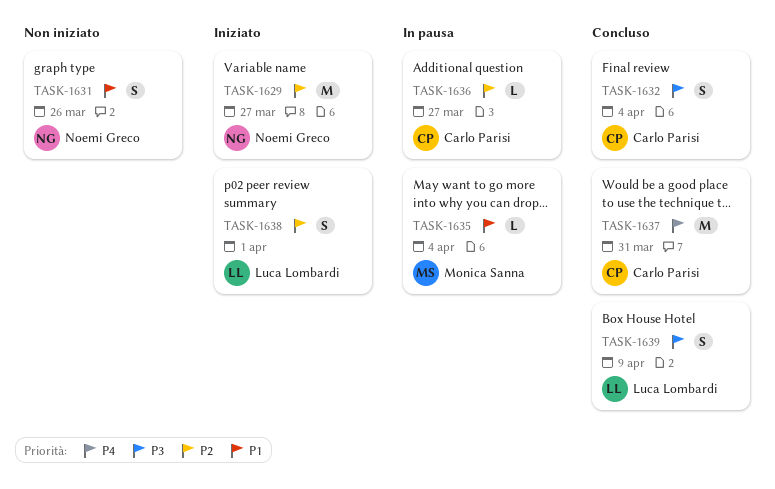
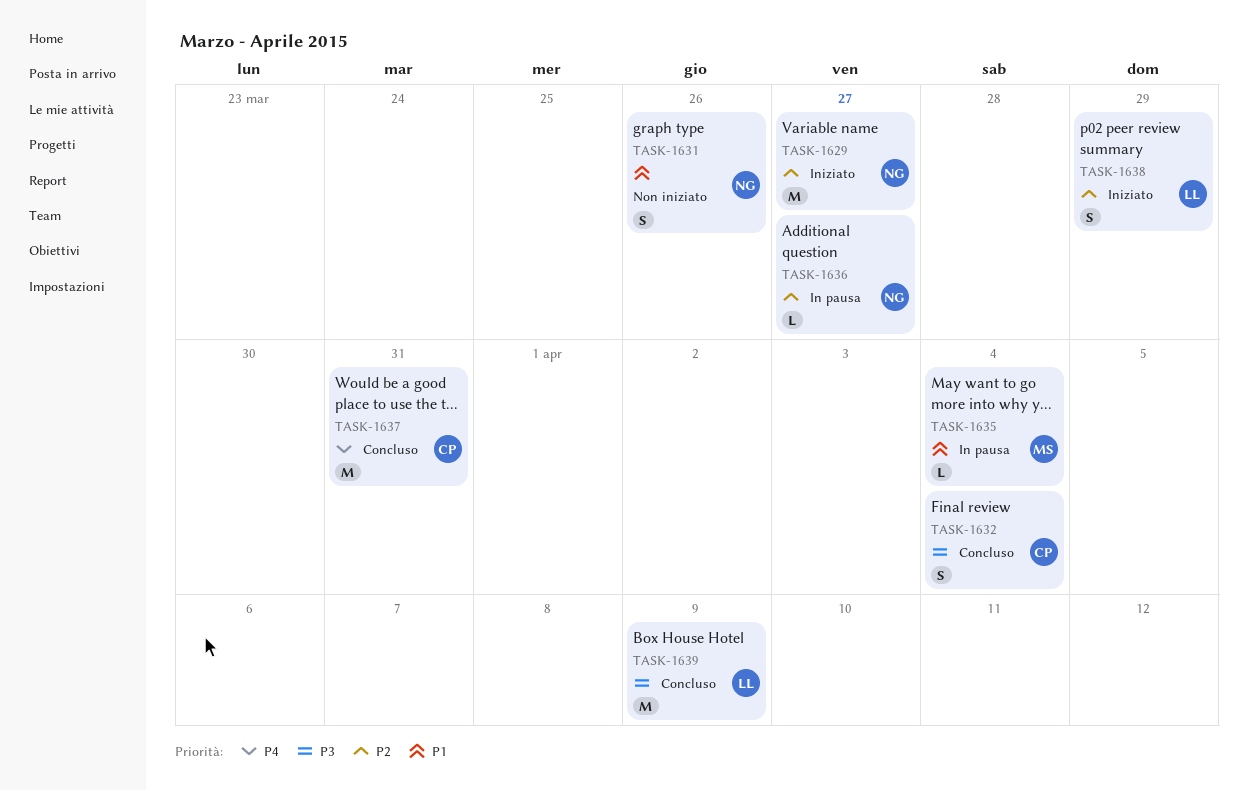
TASK-1636, owner: Carlo Parisi -> Noemi Greco
TASK-1638, due: Apr 1 -> Mar 29
TASK-1639, estimate: S -> M

